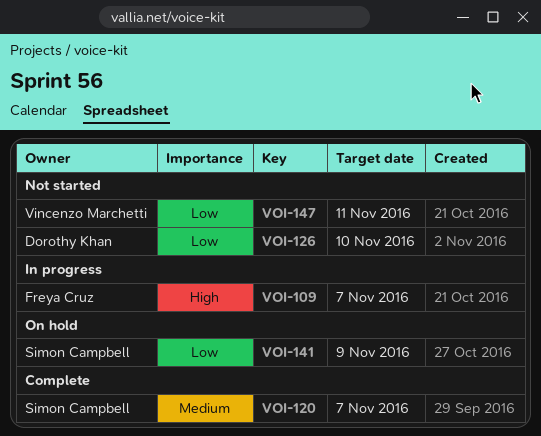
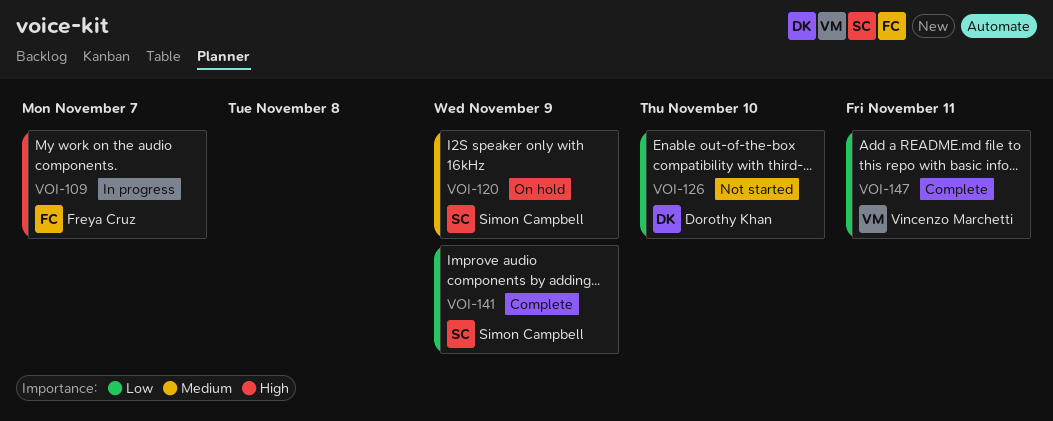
VOI-120, status: Complete -> On hold
VOI-120, due: Nov 7 -> Nov 9
VOI-141, status: On hold -> Complete
VOI-147, status: Not started -> Complete

